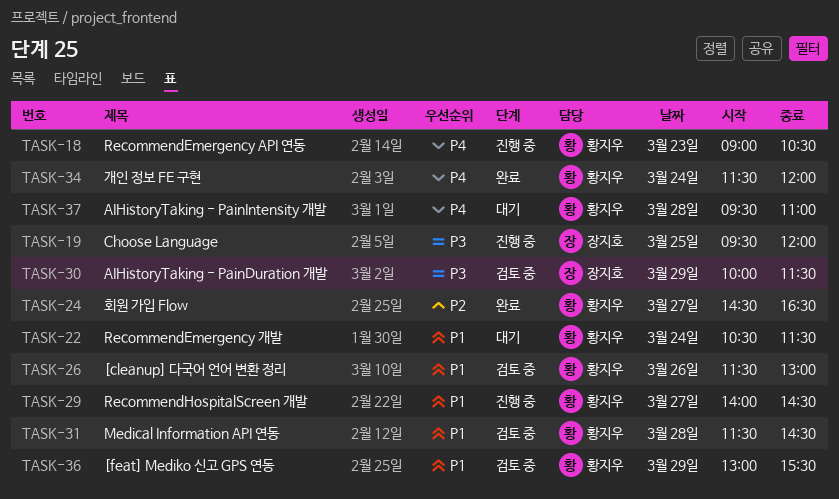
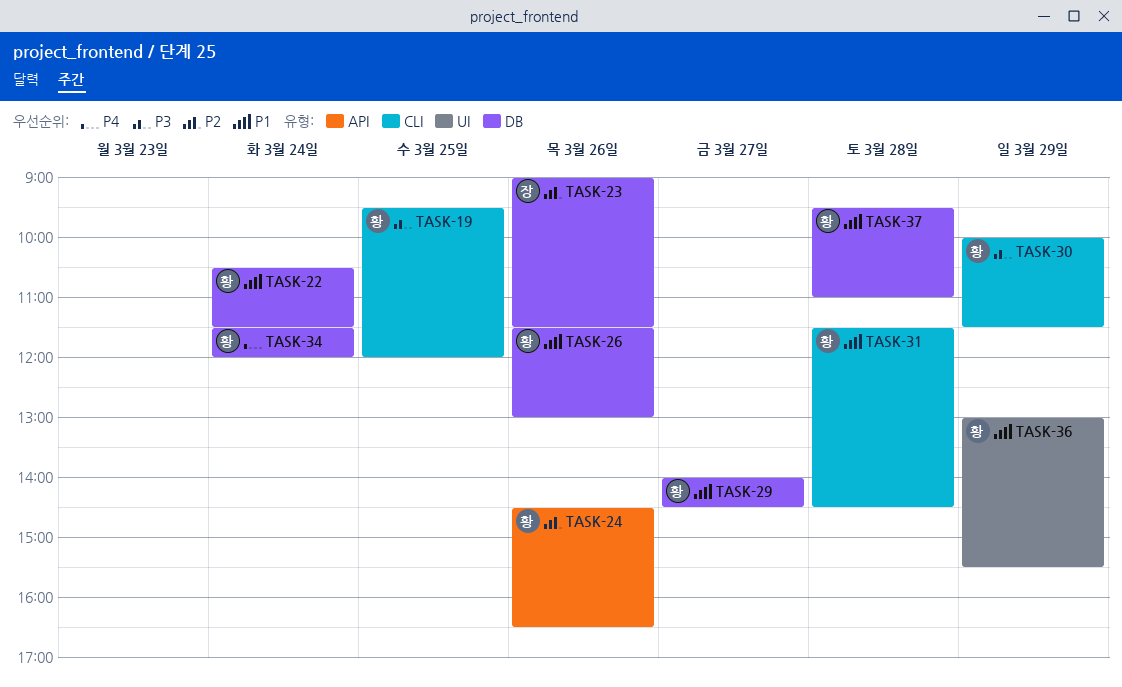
TASK-18: present -> none
TASK-19, owner: 장지호 -> 황지우
TASK-23: none -> present
TASK-24, day: Mar 27 -> Mar 26
TASK-30, owner: 장지호 -> 황지우
TASK-37, priority: P4 -> P1

